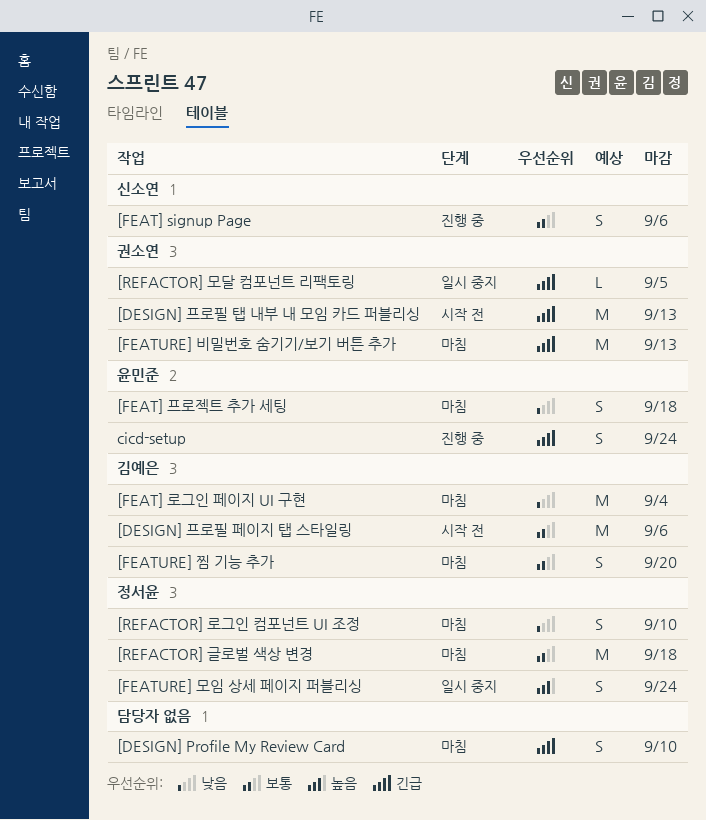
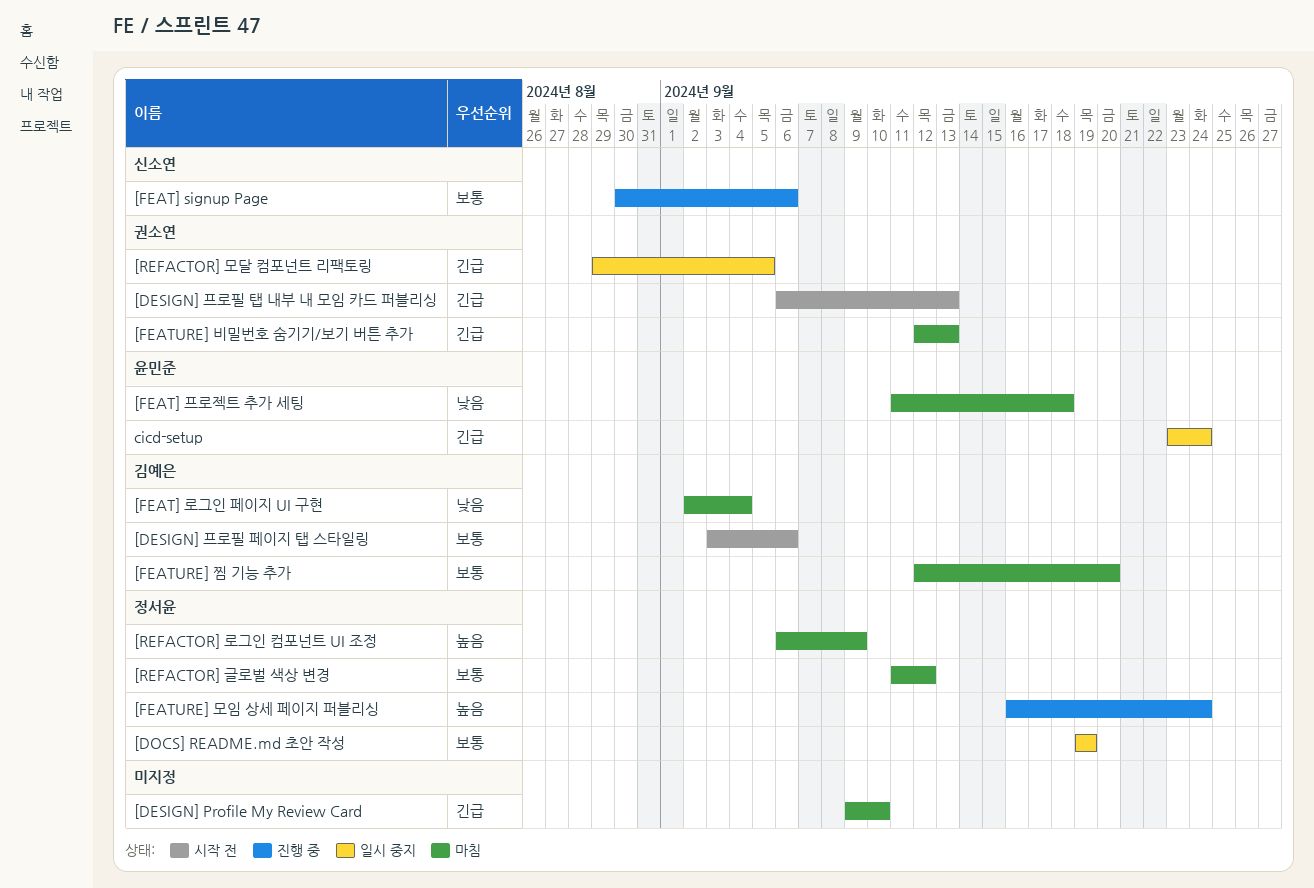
[DOCS] README.md 초안 작성: none -> present
[FEATURE] 모임 상세 페이지 퍼블리싱, status: 일시 중지 -> 진행 중
[REFACTOR] 글로벌 색상 변경, due: Sep 18 -> Sep 12
[REFACTOR] 로그인 컴포넌트 UI 조정, priority: 낮음 -> 높음
[REFACTOR] 로그인 컴포넌트 UI 조정, due: Sep 10 -> Sep 9
cicd-setup, status: 진행 중 -> 일시 중지

